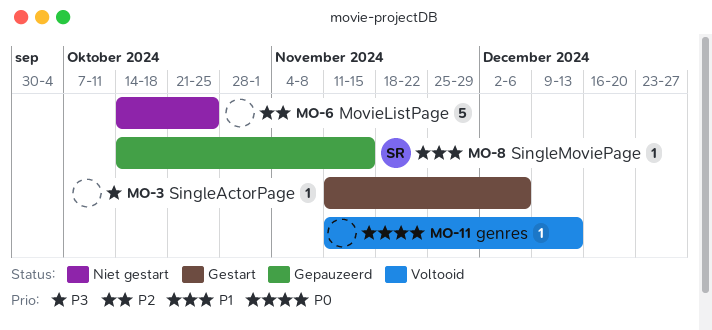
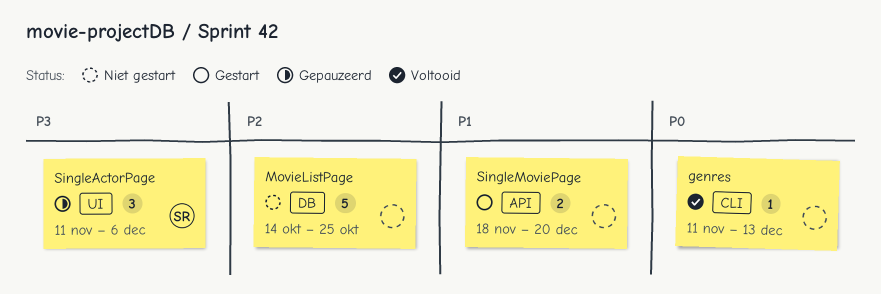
SingleActorPage, status: Gestart -> Gepauzeerd
SingleActorPage, owner: none -> SR
SingleActorPage, estimate: 1 -> 3
SingleMoviePage, status: Gepauzeerd -> Gestart
SingleMoviePage, owner: SR -> none
SingleMoviePage, estimate: 1 -> 2
SingleMoviePage, start: Oct 14 -> Nov 18
SingleMoviePage, due: Nov 15 -> Dec 20

